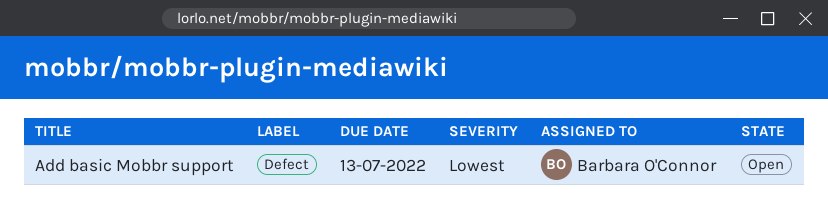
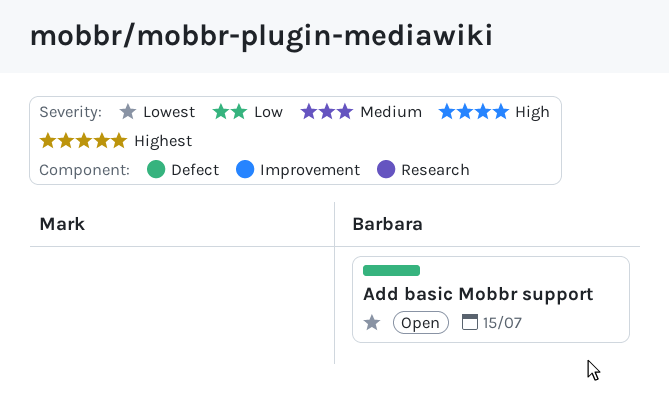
Add basic Mobbr support, due: Jul 13 -> Jul 15

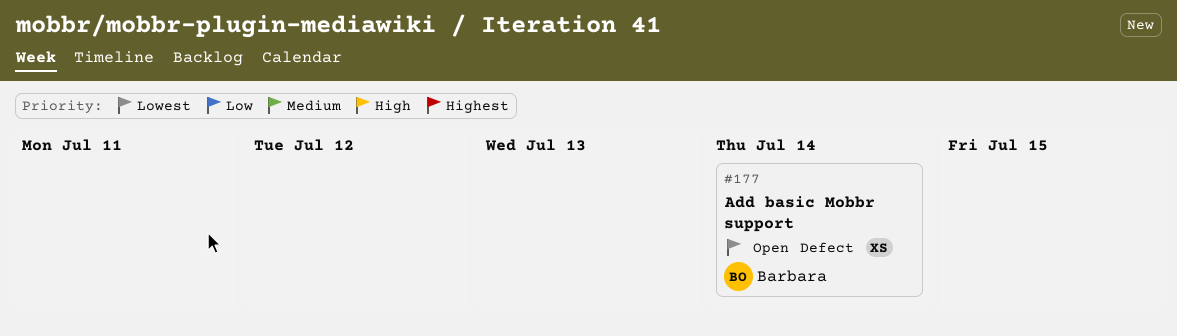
Add basic Mobbr support, due: Jul 15 -> Jul 14

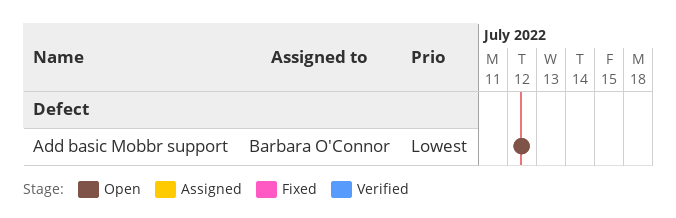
Add basic Mobbr support, due: Jul 14 -> Jul 12

